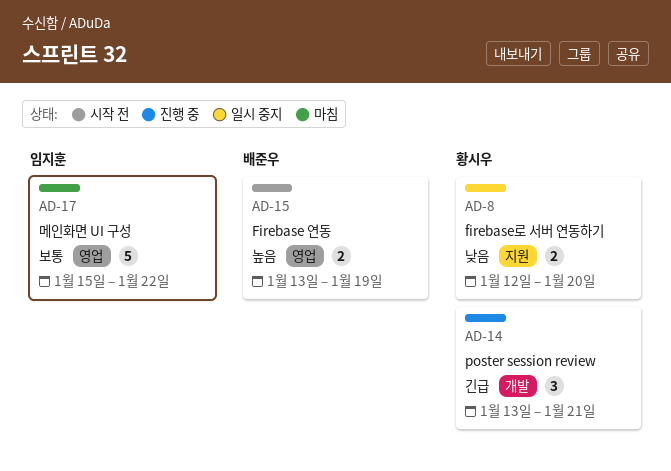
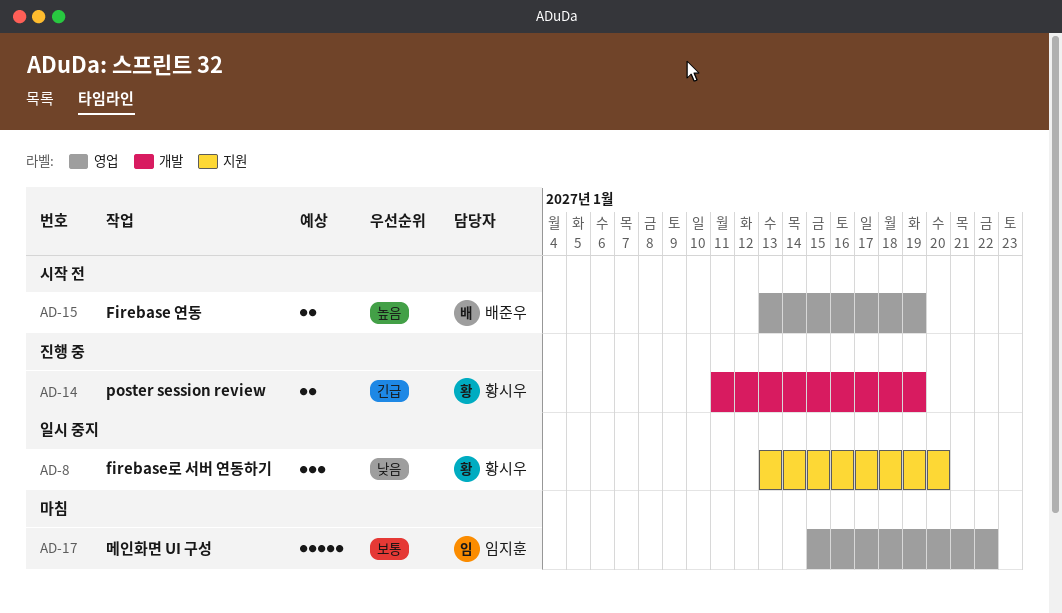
AD-8, estimate: 2 -> 3
AD-8, start: Jan 12 -> Jan 13
AD-14, estimate: 3 -> 2
AD-14, start: Jan 13 -> Jan 11
AD-14, due: Jan 21 -> Jan 19

